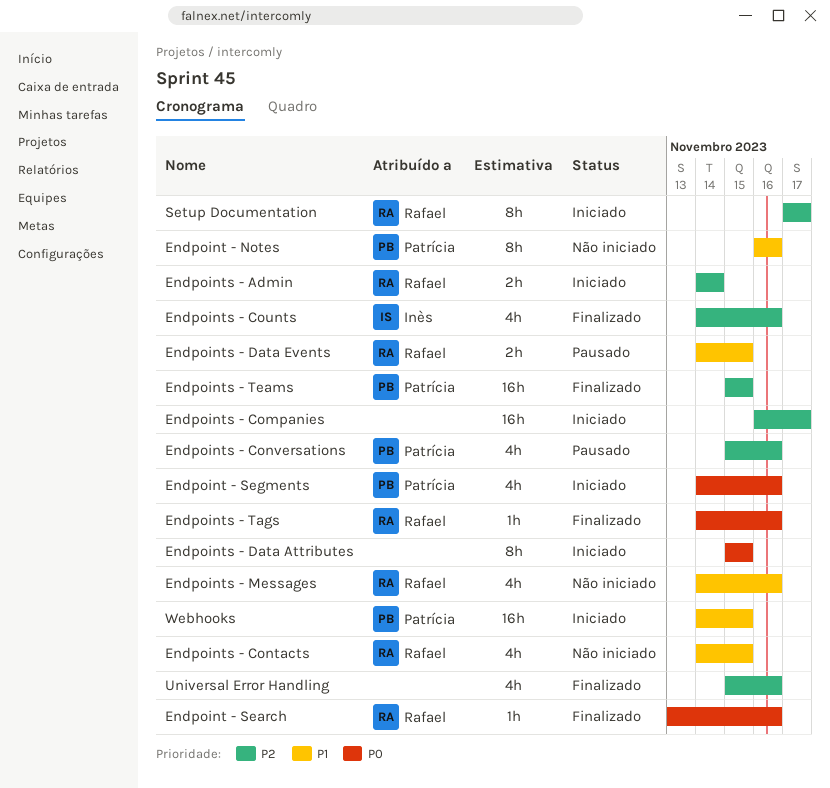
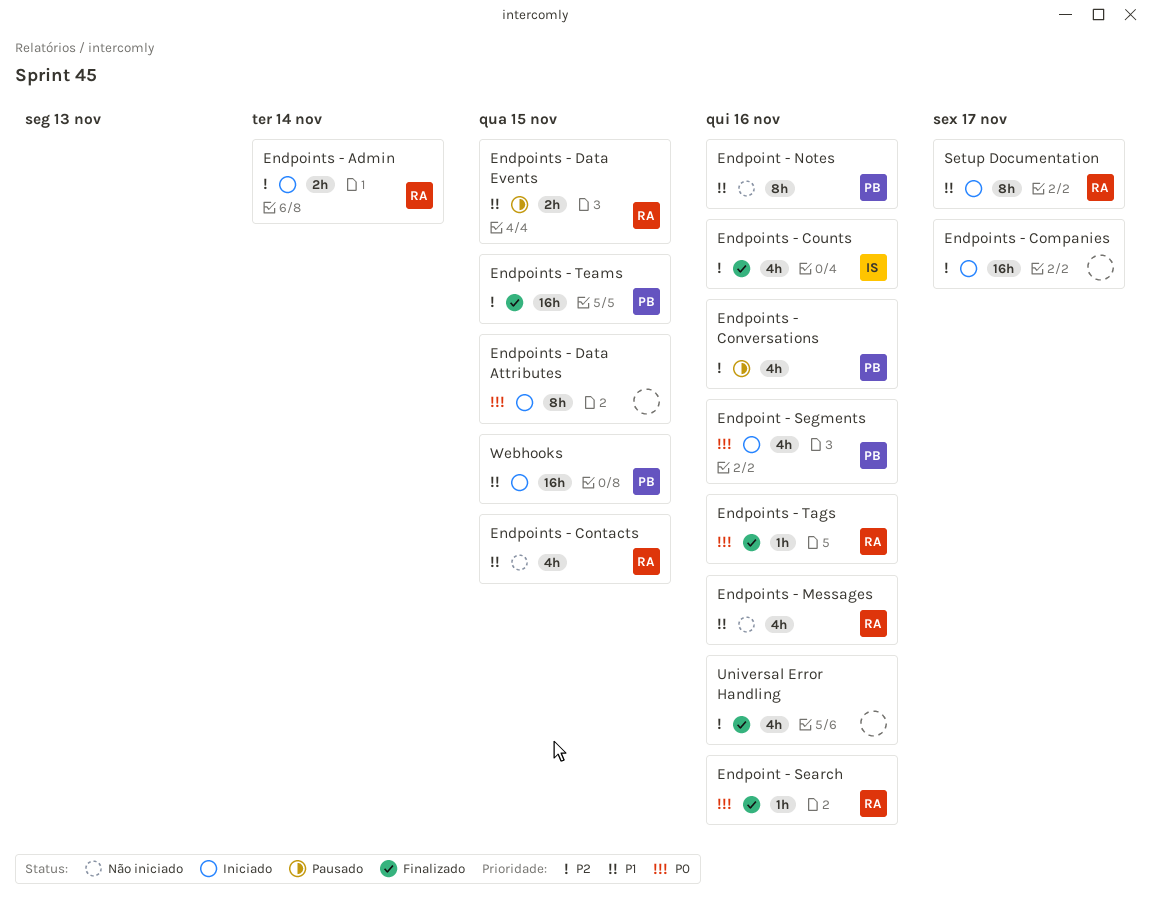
Setup Documentation, priority: P2 -> P1

